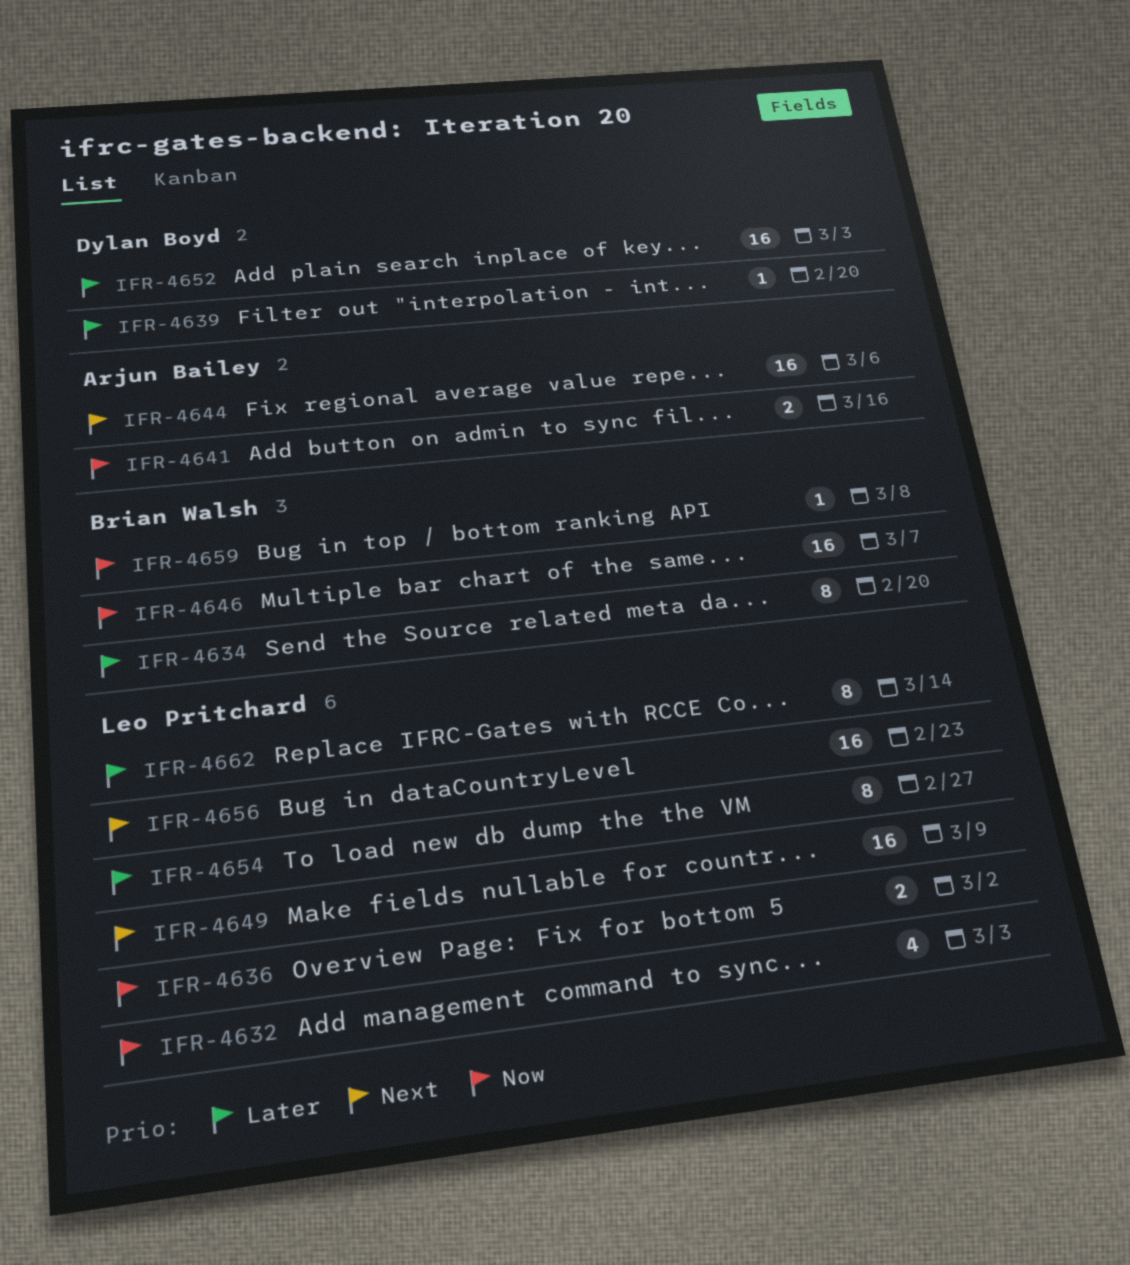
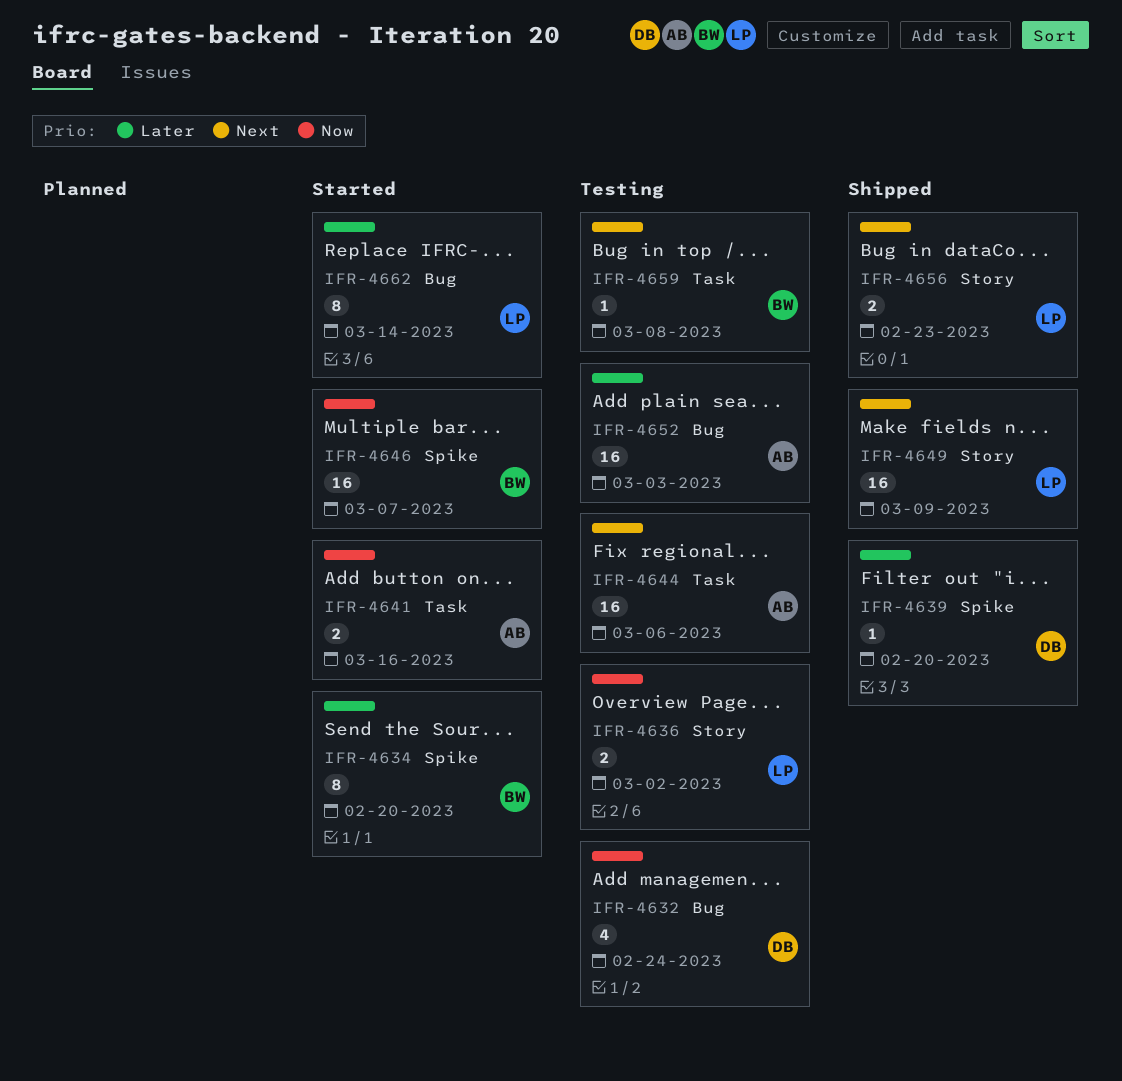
IFR-4632, owner: Leo Pritchard -> Dylan Boyd
IFR-4632, due: Mar 3 -> Feb 24
IFR-4652, owner: Dylan Boyd -> Arjun Bailey
IFR-4654: present -> none
IFR-4656, estimate: 16 -> 2
IFR-4659, priority: Now -> Next

